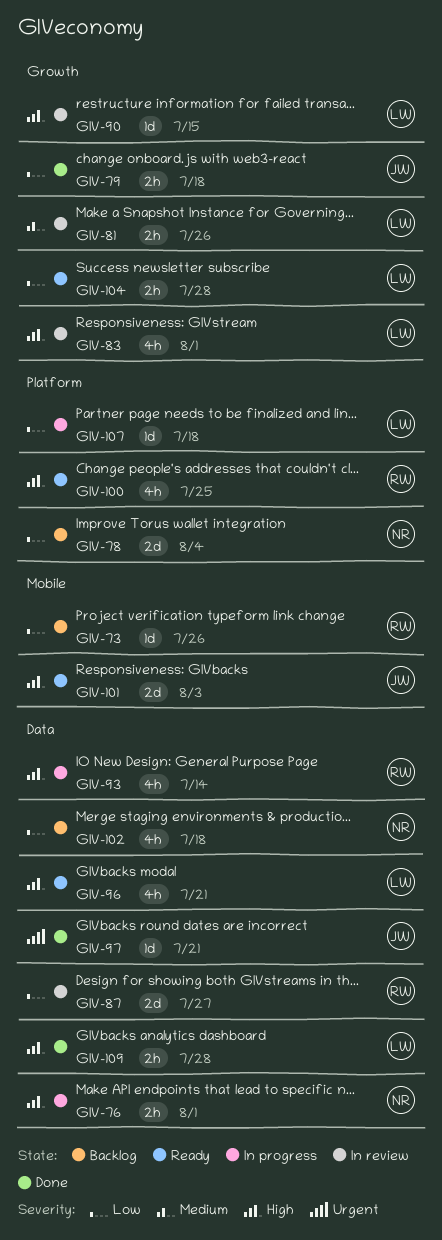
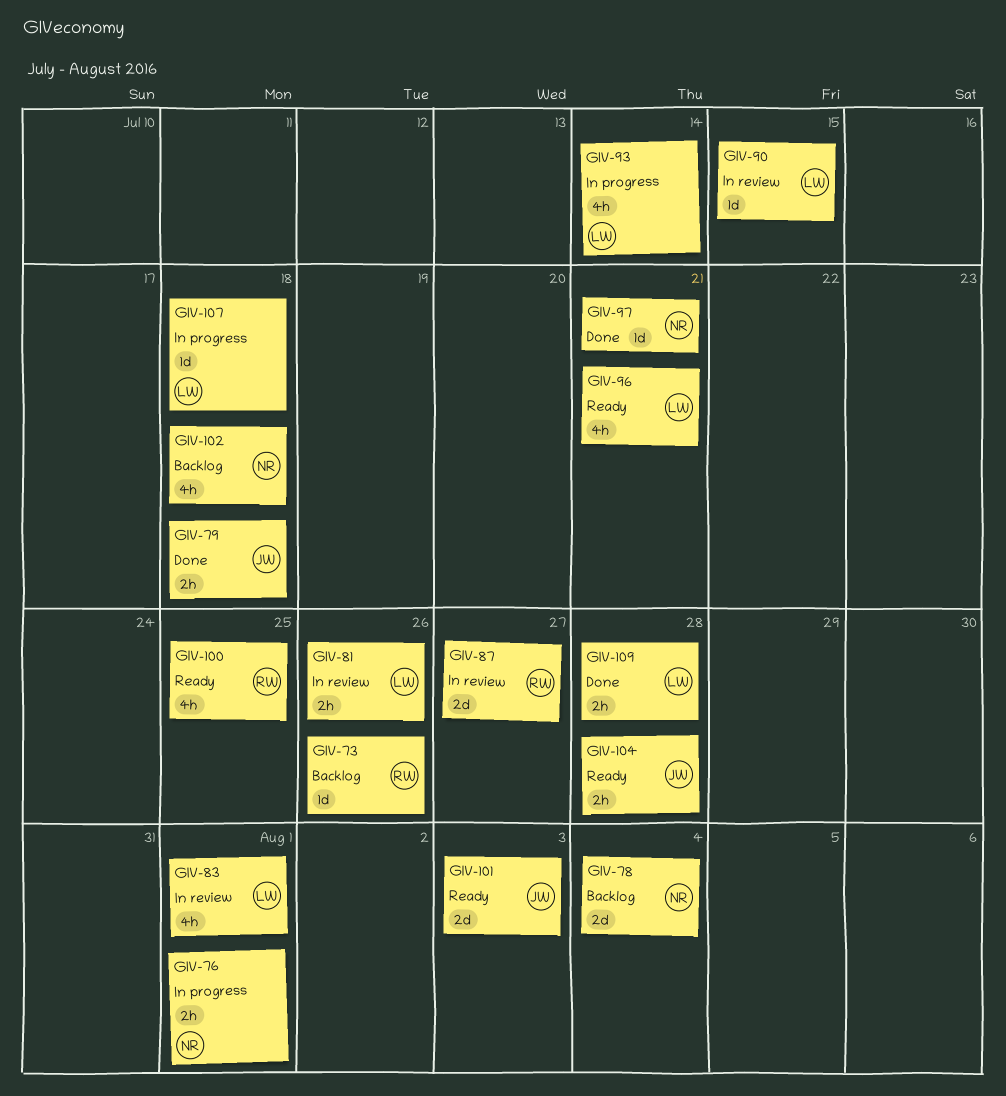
GIV-93, owner: RW -> LW
GIV-97, owner: JW -> NR
GIV-104, owner: LW -> JW

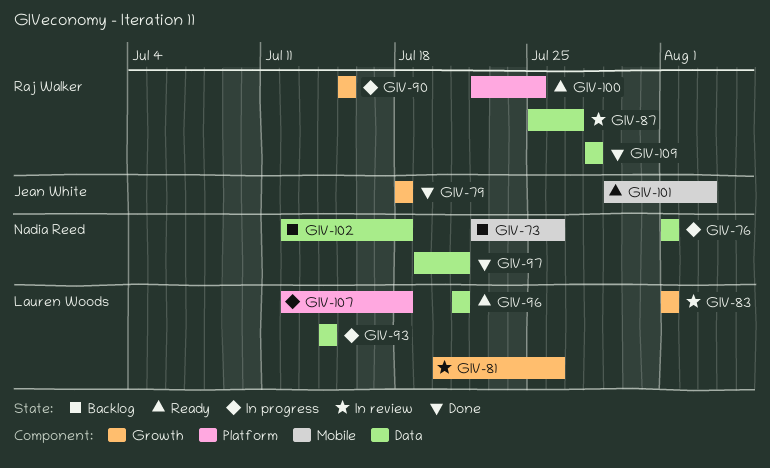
GIV-73, owner: Raj Walker -> Nadia Reed
GIV-78: present -> none
GIV-90, status: In review -> In progress
GIV-90, owner: Lauren Woods -> Raj Walker
GIV-104: present -> none
GIV-109, owner: Lauren Woods -> Raj Walker

